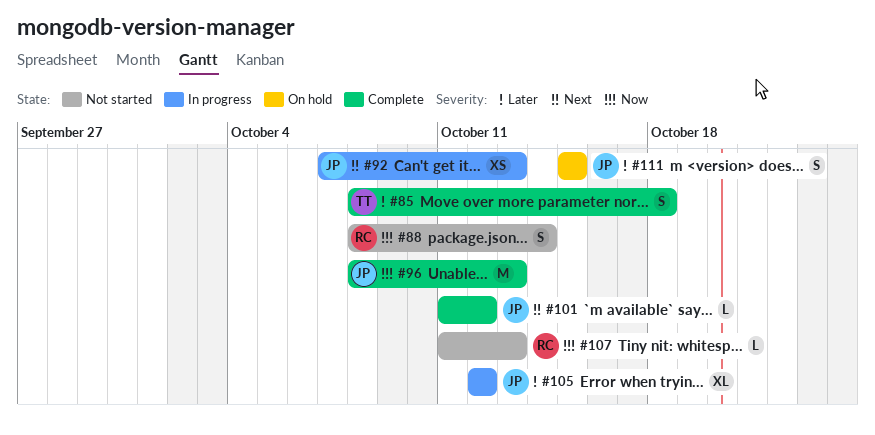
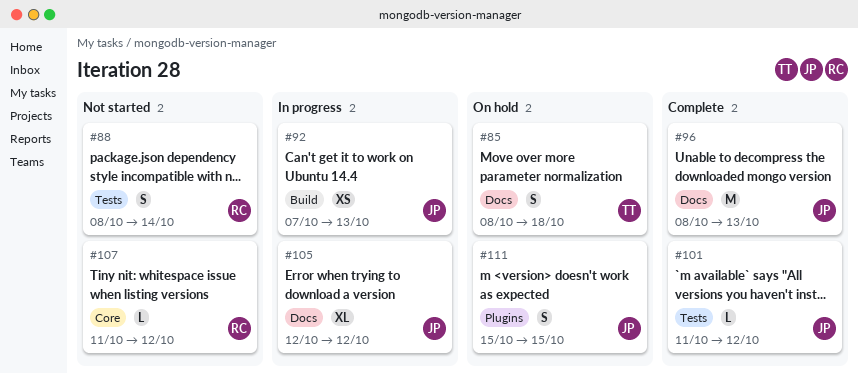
#85, status: Complete -> On hold
#107, due: Oct 13 -> Oct 12

